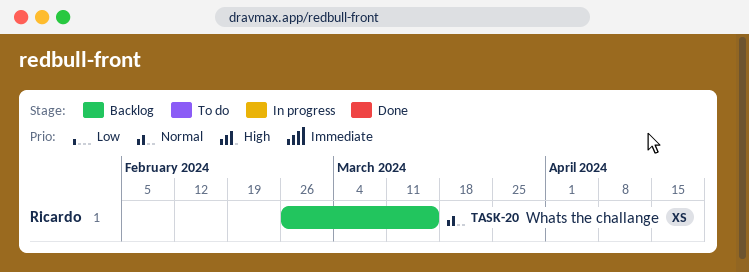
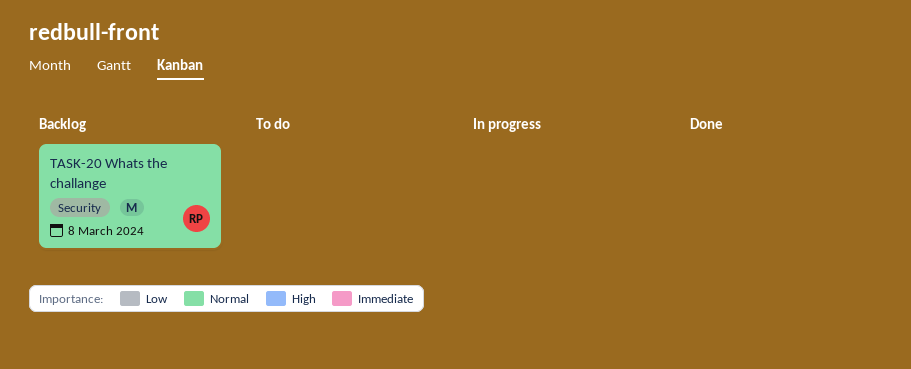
TASK-20, estimate: XS -> M
TASK-20, due: Mar 15 -> Mar 8

